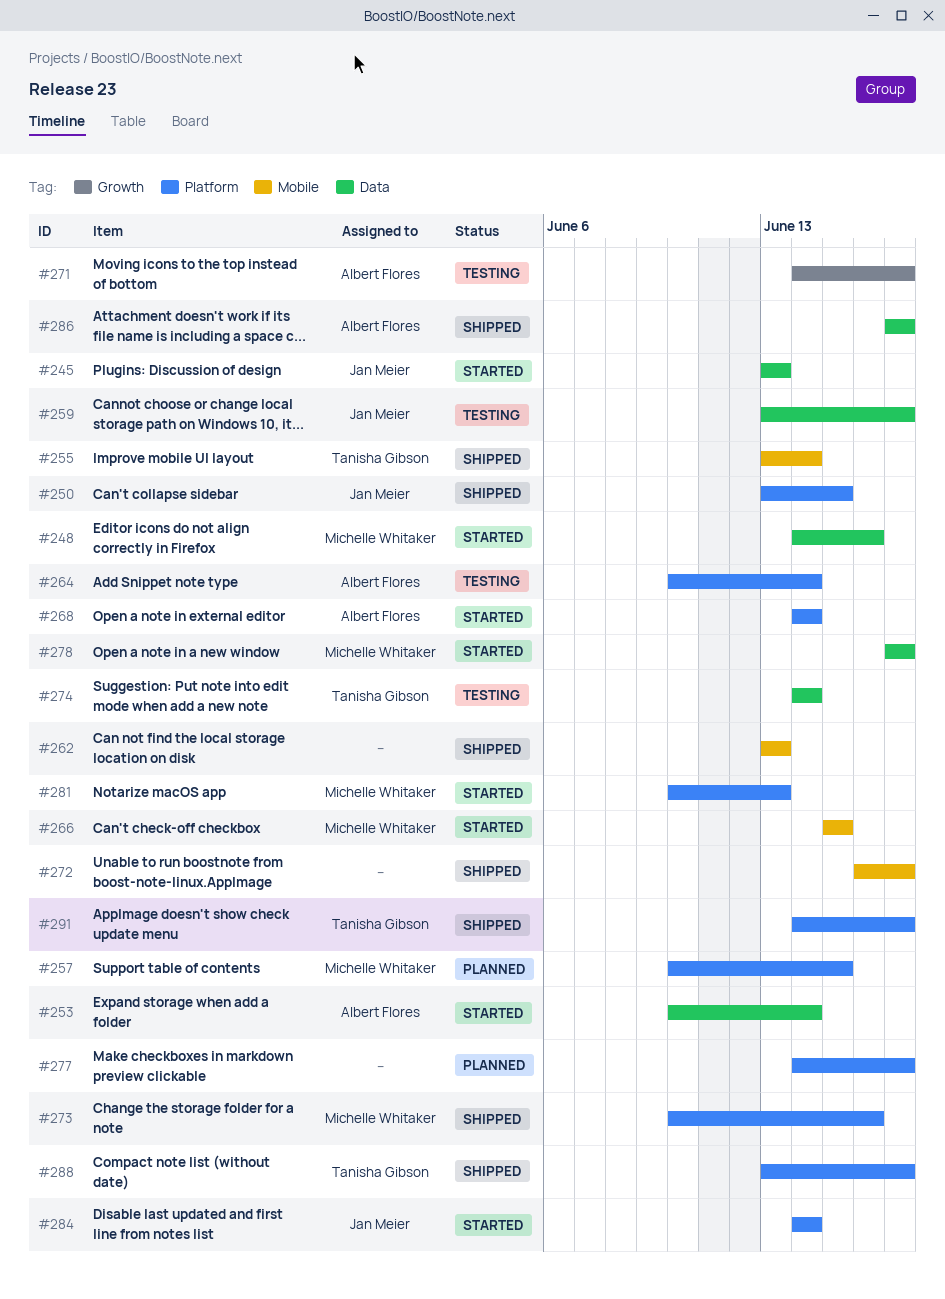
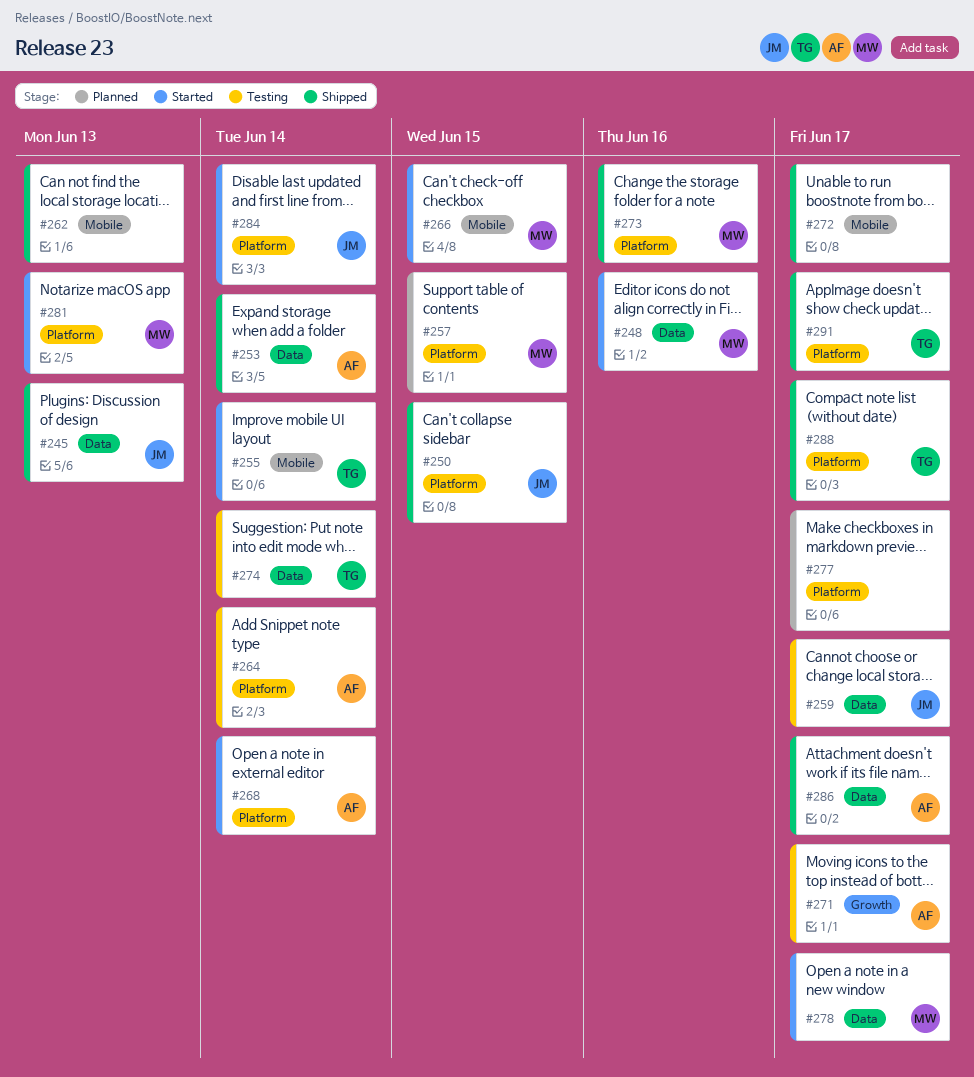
#245, status: Started -> Shipped
#253, status: Started -> Shipped
#255, status: Shipped -> Started

